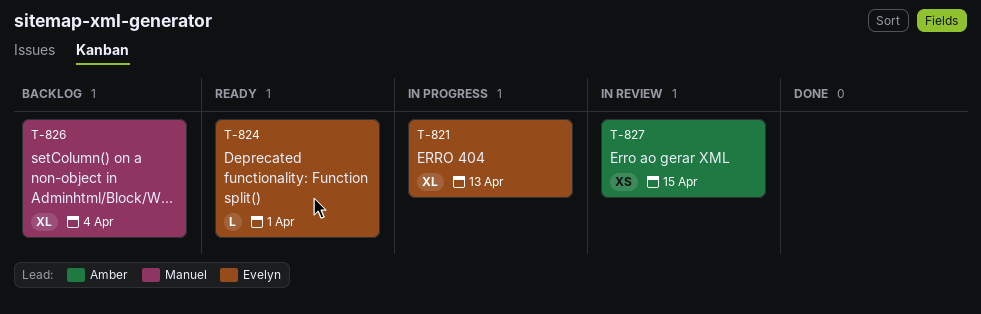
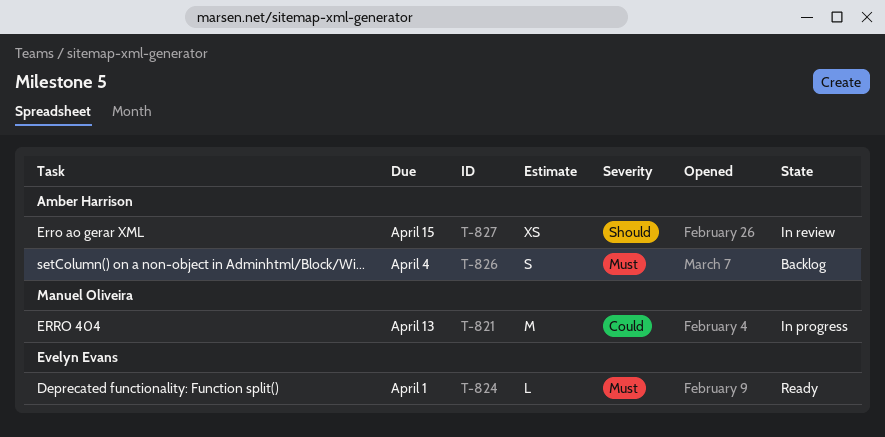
T-821, owner: Evelyn Evans -> Manuel Oliveira
T-821, estimate: XL -> M
T-826, owner: Manuel Oliveira -> Amber Harrison
T-826, estimate: XL -> S

